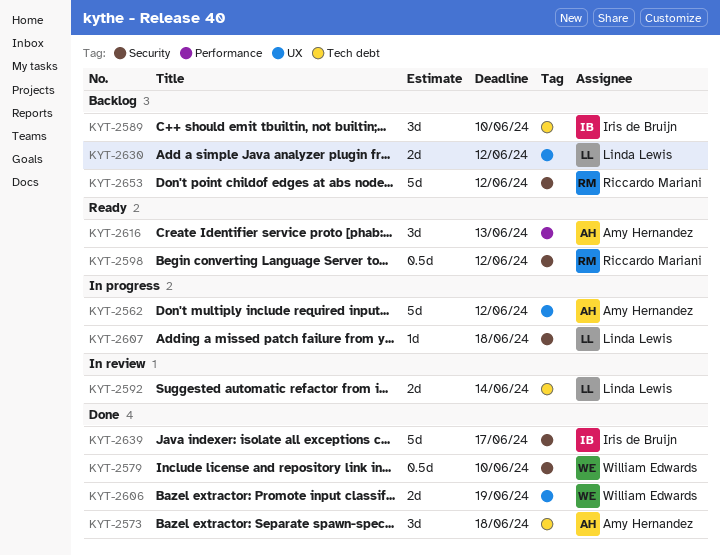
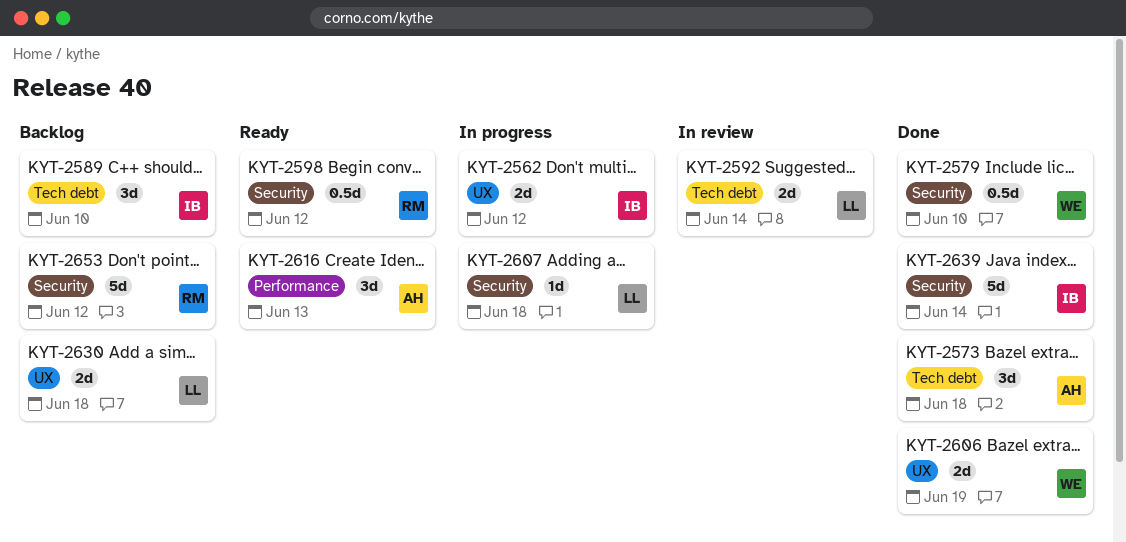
KYT-2562, owner: Amy Hernandez -> Iris de Bruijn
KYT-2562, estimate: 5d -> 2d
KYT-2630, due: Jun 12 -> Jun 18
KYT-2639, due: Jun 17 -> Jun 14

